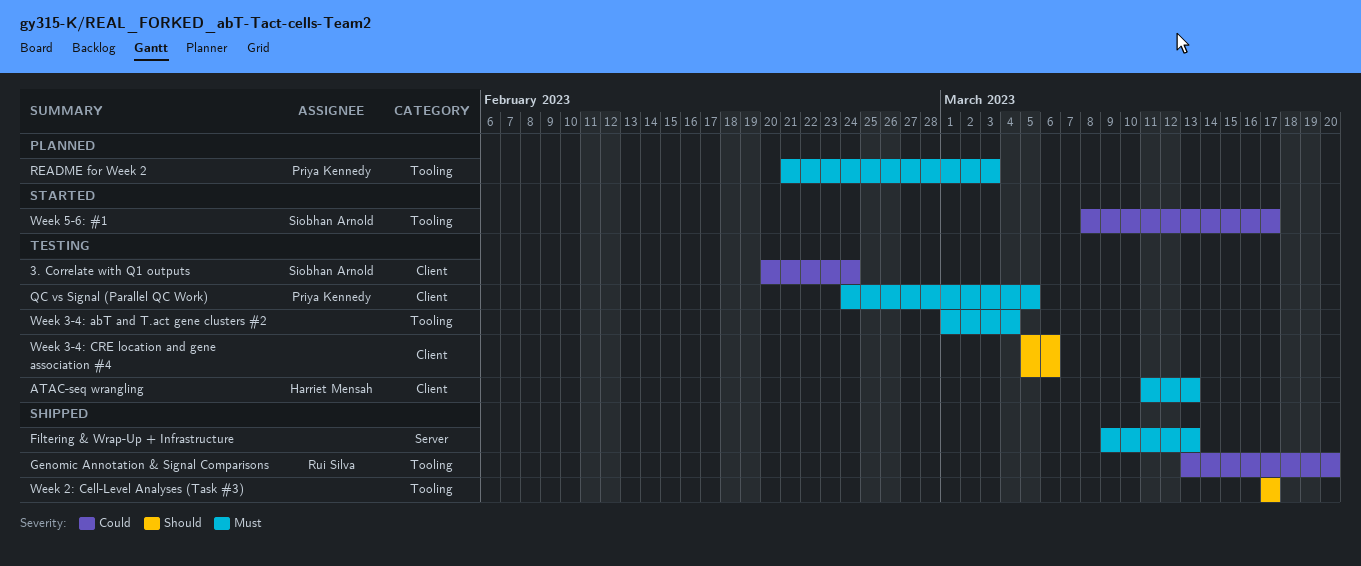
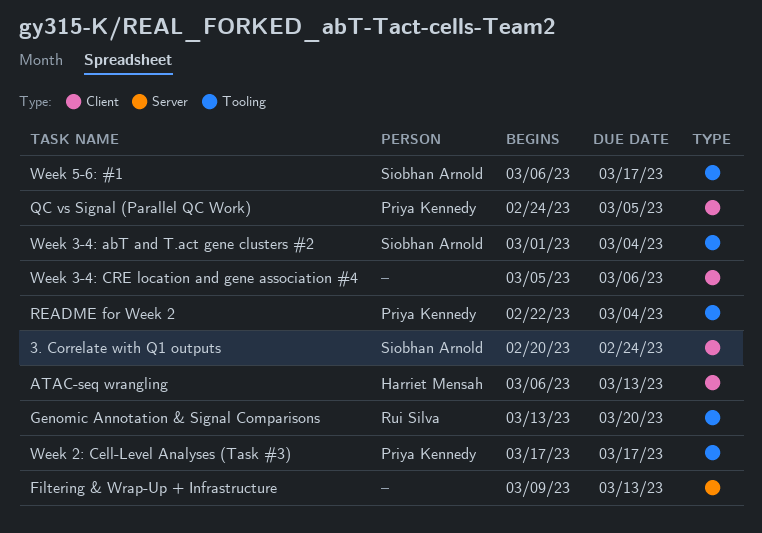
ATAC-seq wrangling, start: Mar 11 -> Mar 6
README for Week 2, start: Feb 21 -> Feb 22
README for Week 2, due: Mar 3 -> Mar 4
Week 2: Cell-Level Analyses (Task #3), owner: none -> Priya Kennedy
Week 3-4: abT and T.act gene clusters #2, owner: none -> Siobhan Arnold
Week 5-6: #1, start: Mar 8 -> Mar 6

